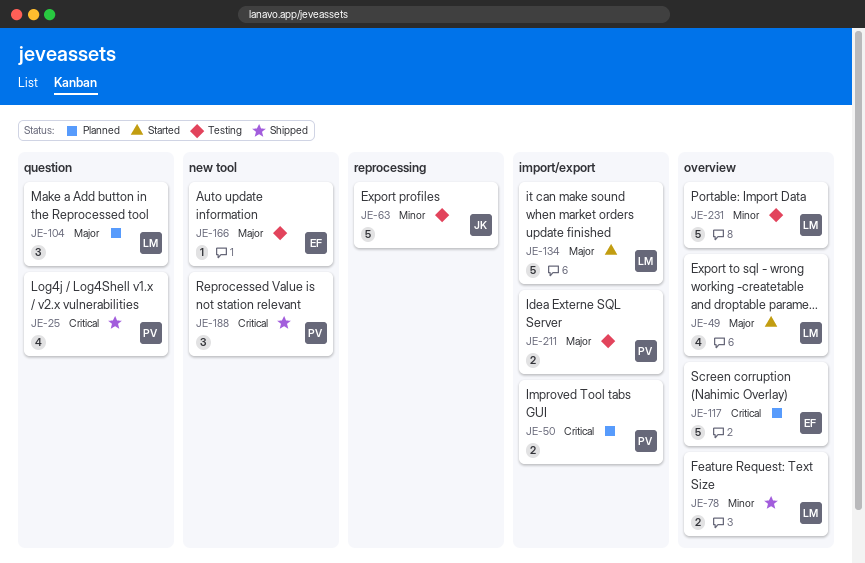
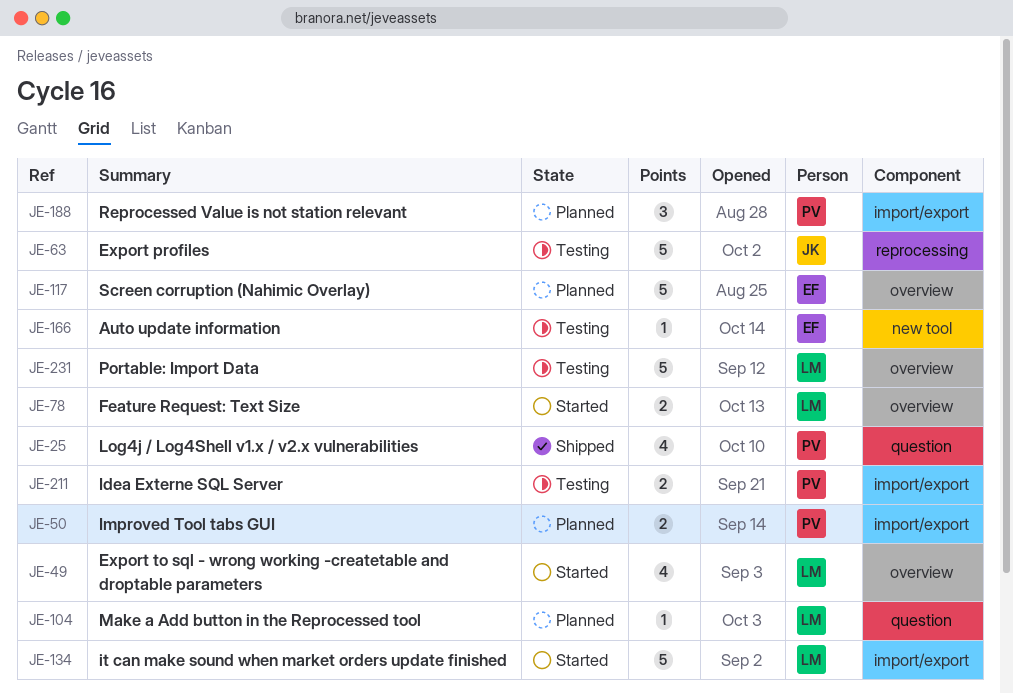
JE-78, status: Shipped -> Started
JE-104, estimate: 3 -> 1
JE-188, status: Shipped -> Planned
JE-188, label: new tool -> import/export

